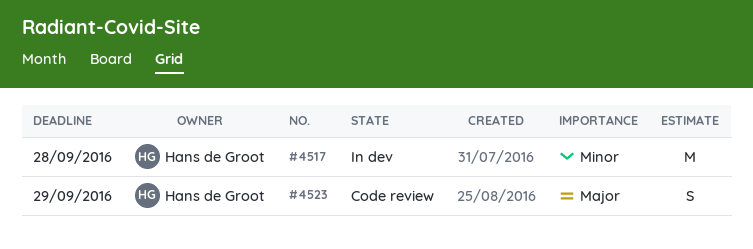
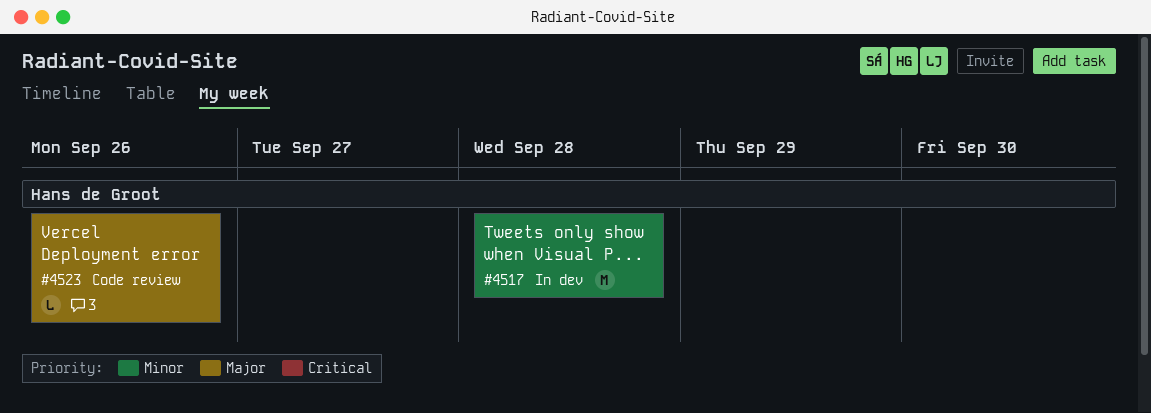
#4523, estimate: S -> L
#4523, due: Sep 29 -> Sep 26

